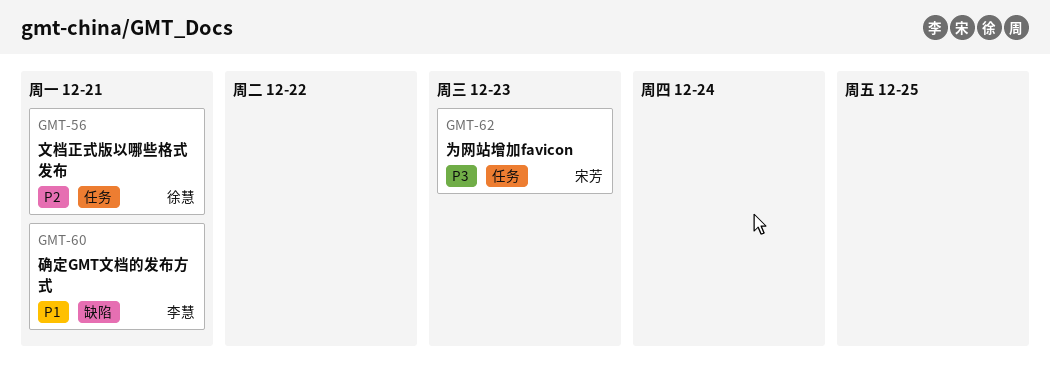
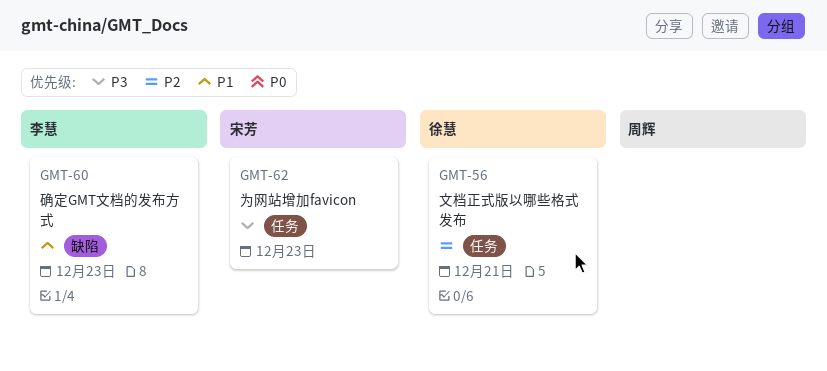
GMT-60, due: Dec 21 -> Dec 23

